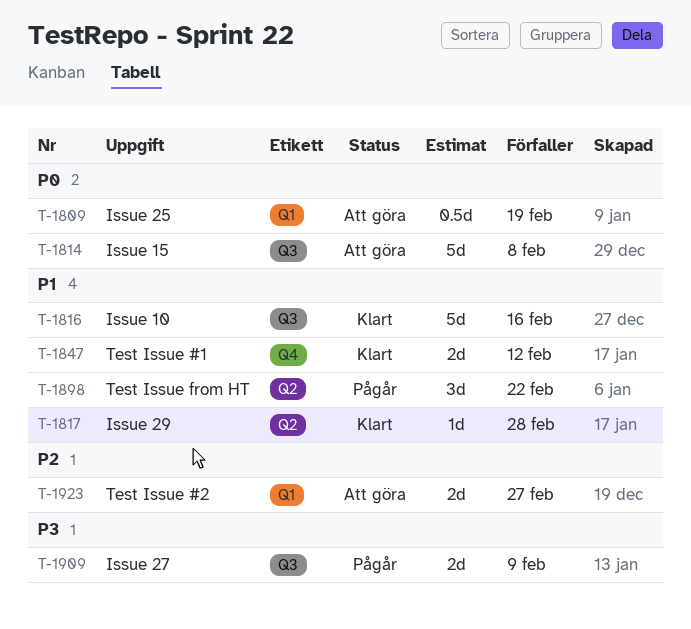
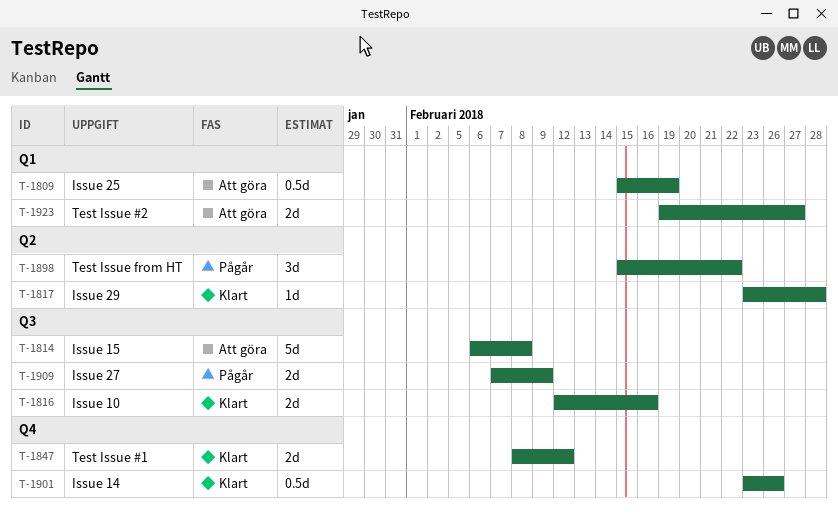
T-1816, estimate: 5d -> 2d
T-1901: none -> present

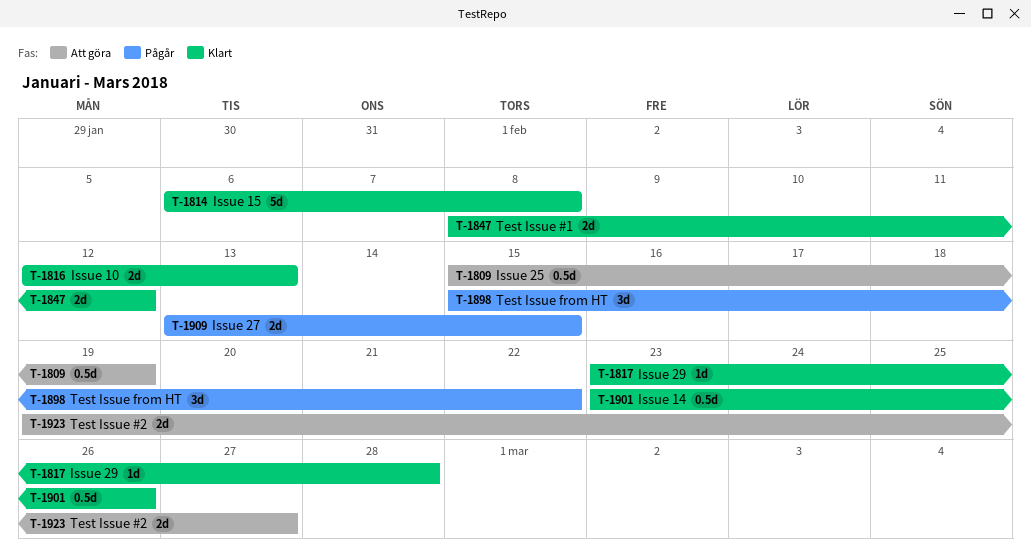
T-1814, status: Att göra -> Klart
T-1816, due: Feb 16 -> Feb 13
T-1909, start: Feb 7 -> Feb 13
T-1909, due: Feb 9 -> Feb 15

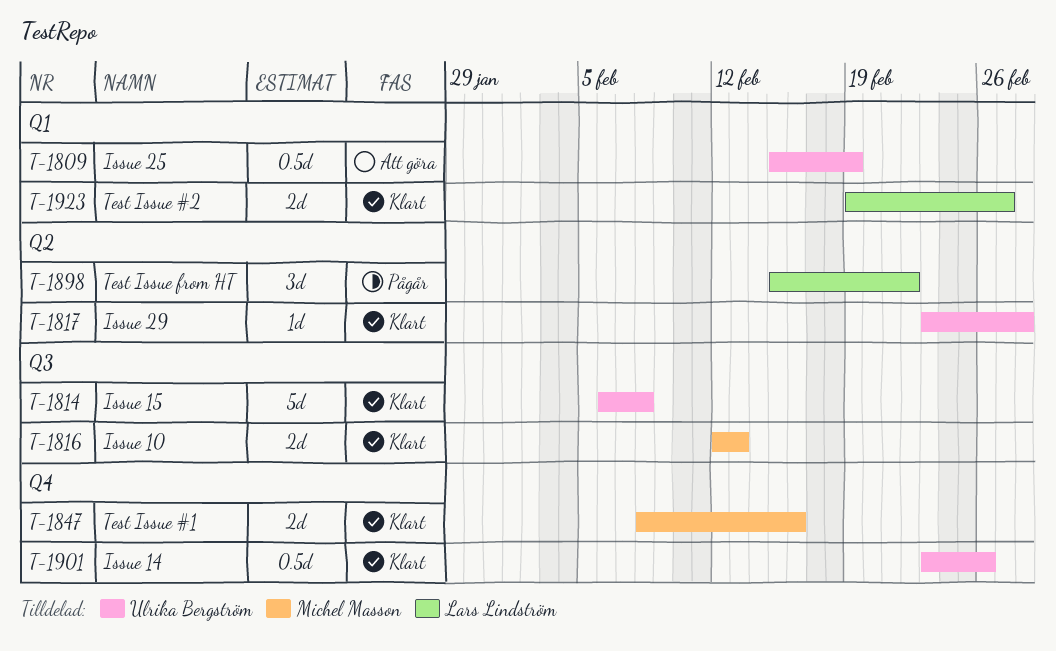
T-1847, due: Feb 12 -> Feb 16
T-1909: present -> none
T-1923, status: Att göra -> Klart

